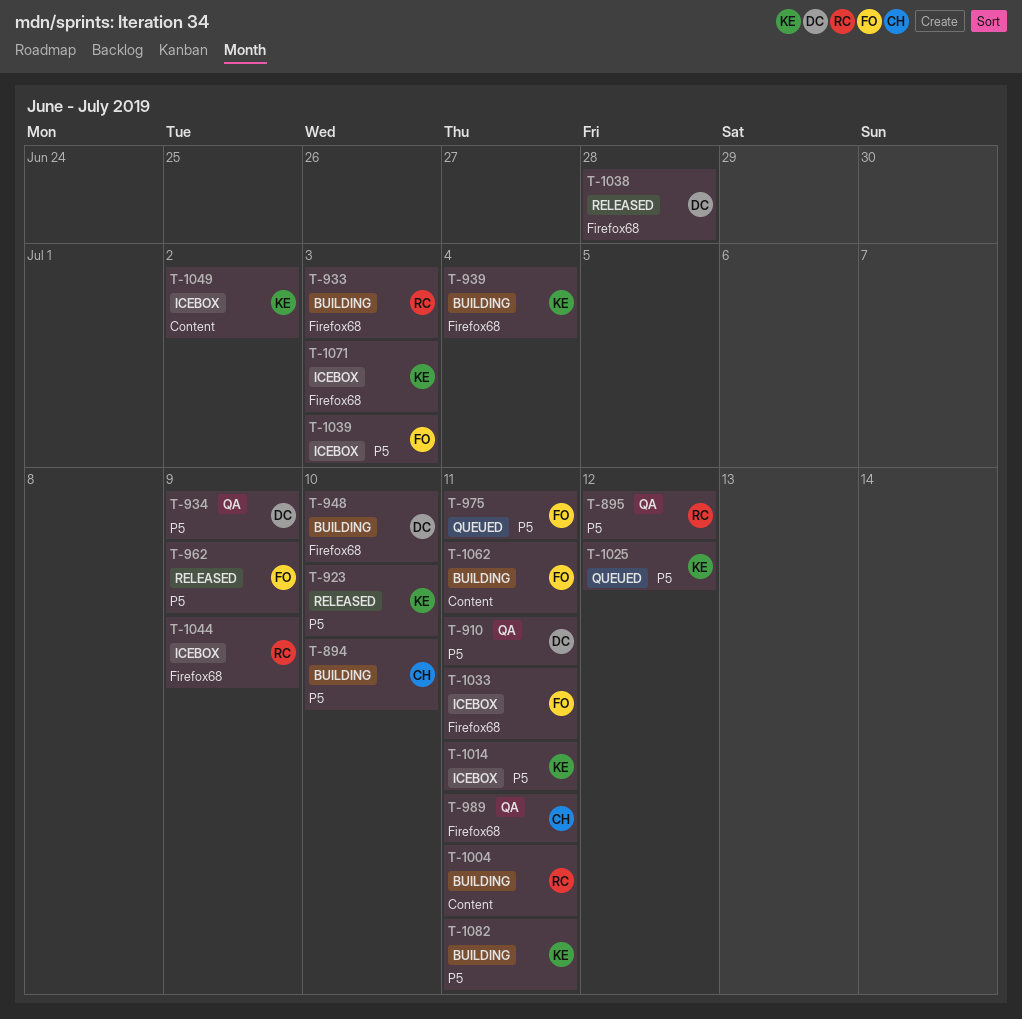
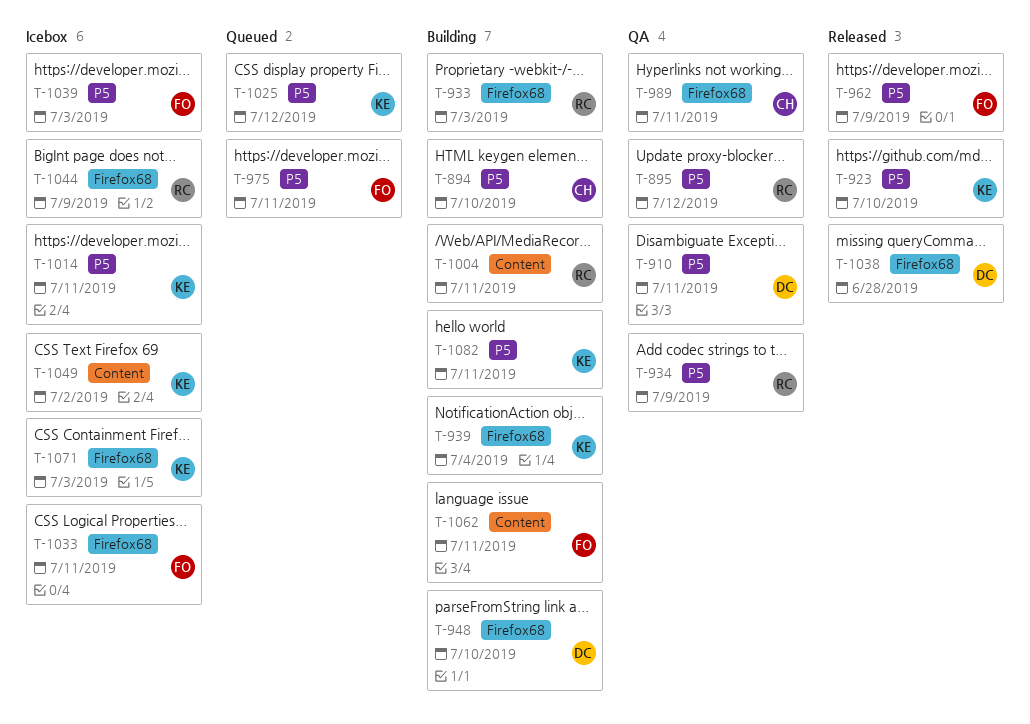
T-934, owner: DC -> RC

